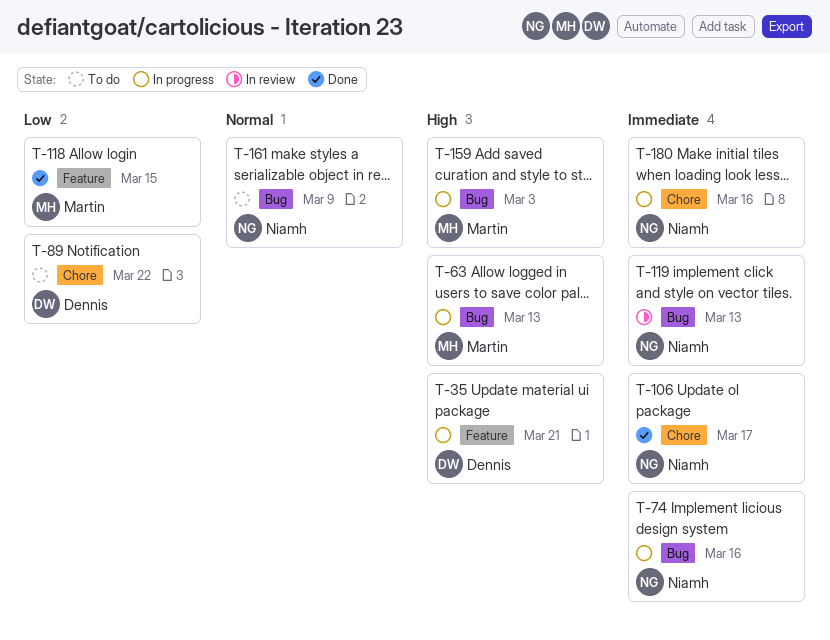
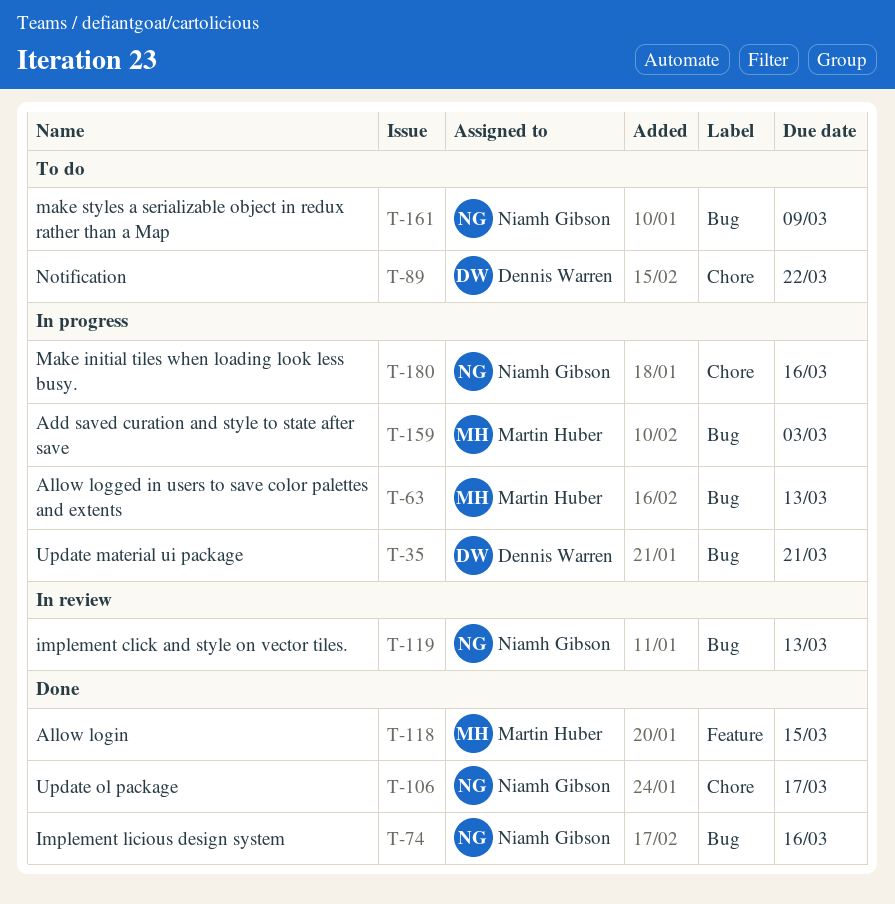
T-35, label: Feature -> Bug
T-74, status: In progress -> Done

